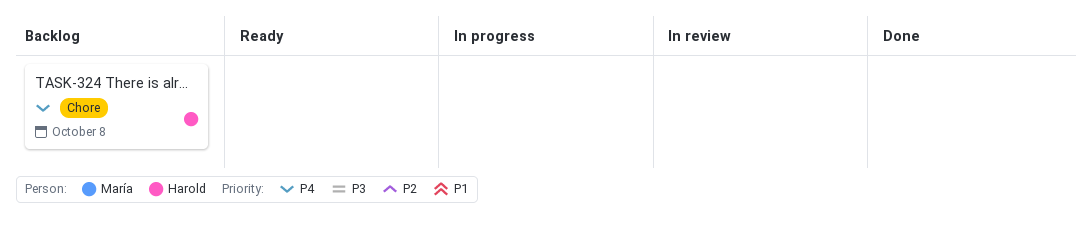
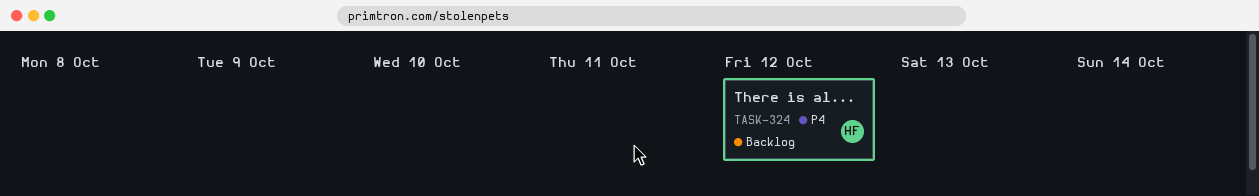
TASK-324, due: Oct 8 -> Oct 12

